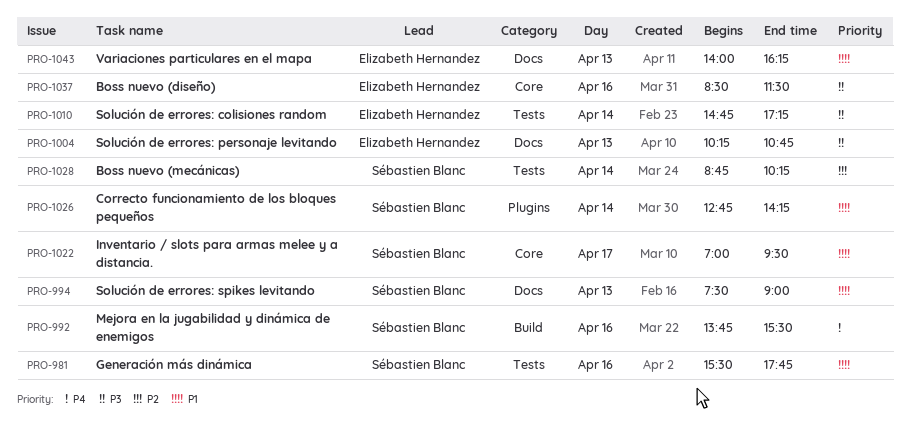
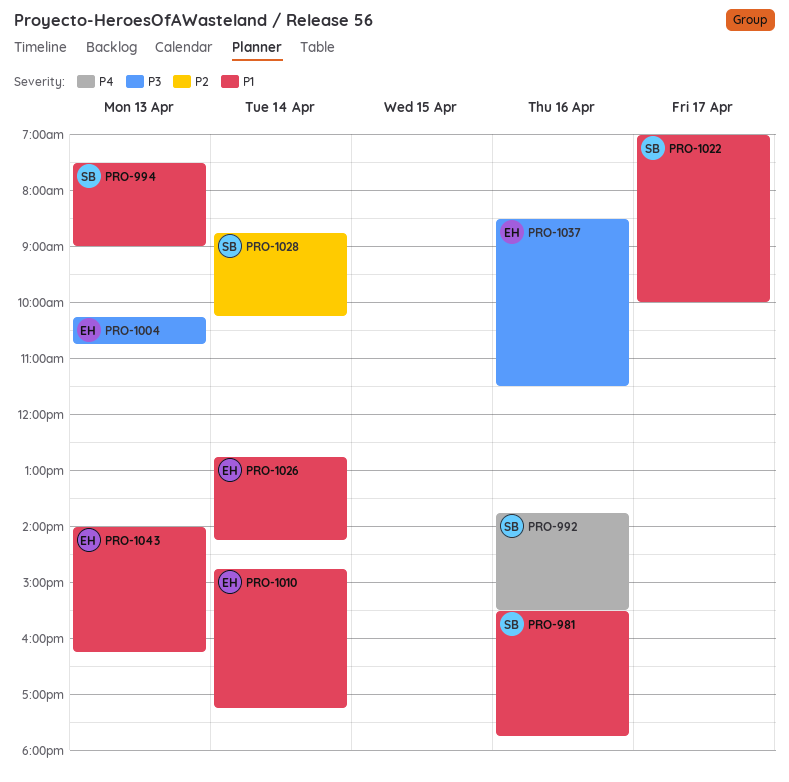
PRO-1010, priority: P3 -> P1
PRO-1022, ends: 09:30 -> 10:00
PRO-1026, owner: Sébastien Blanc -> Elizabeth Hernandez

